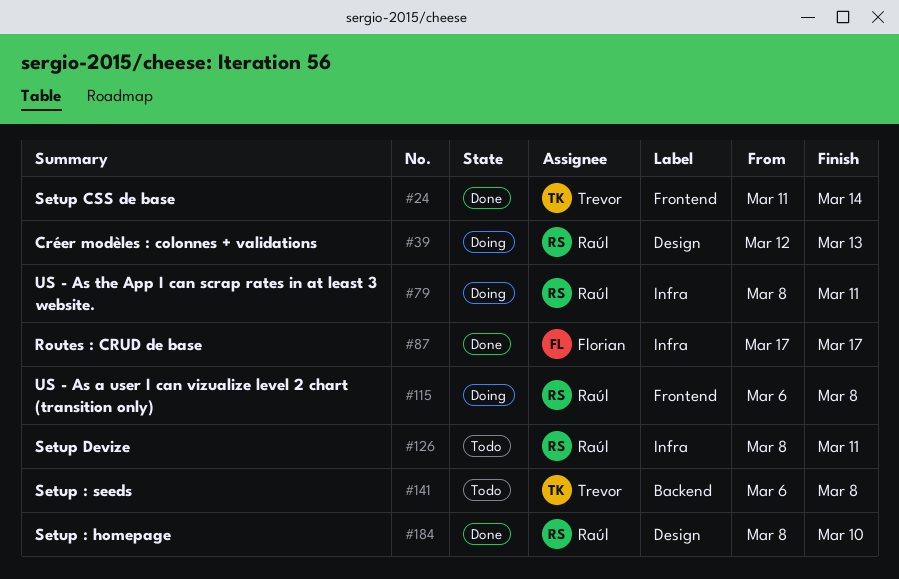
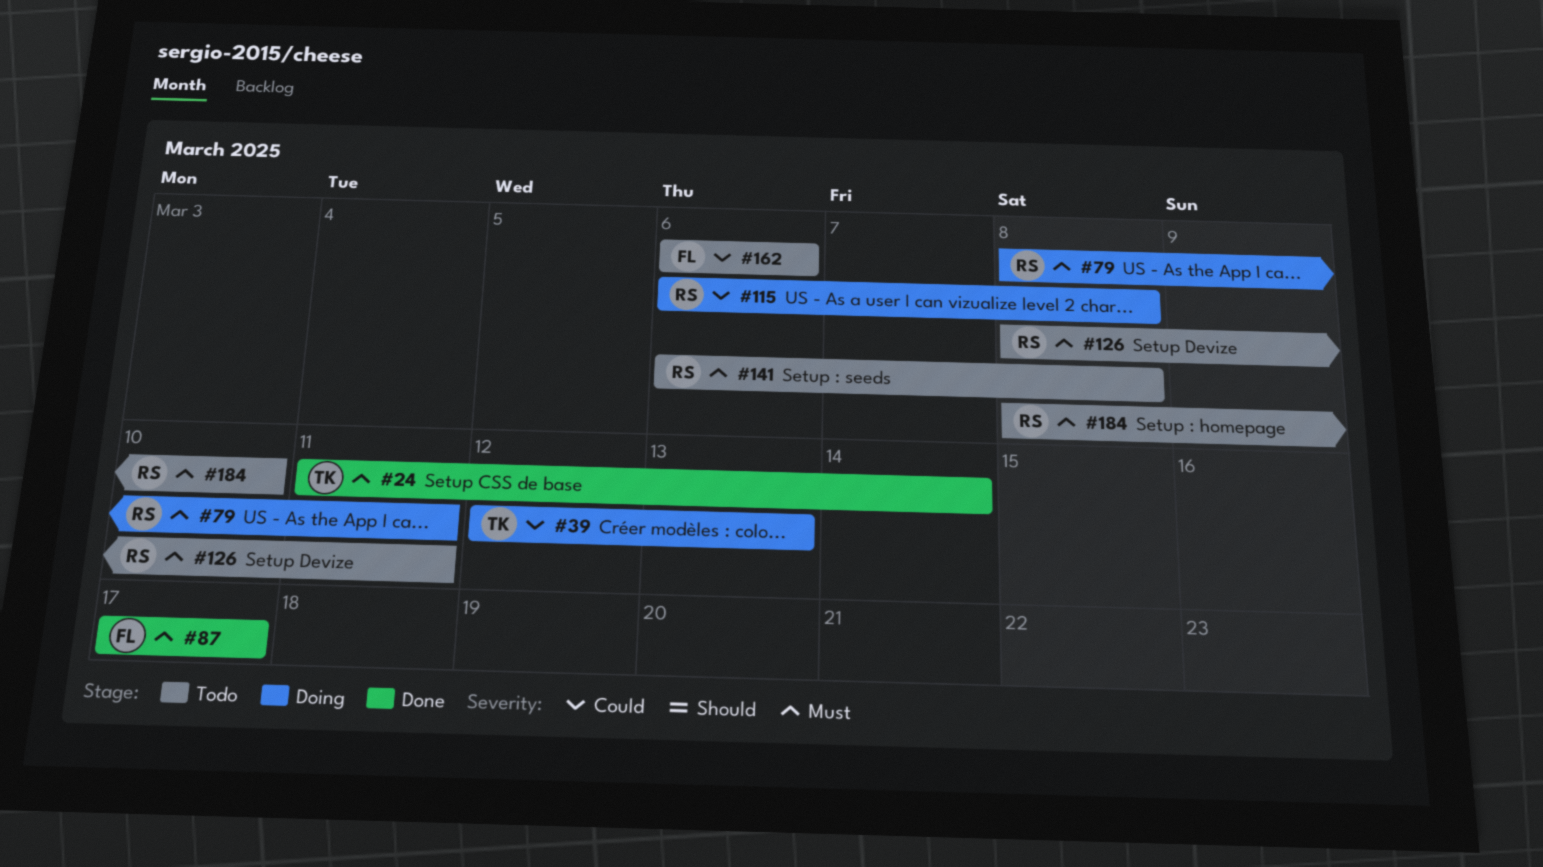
#39, owner: Raúl -> Trevor
#141, owner: Trevor -> Raúl
#162: none -> present
#184, status: Done -> Todo

